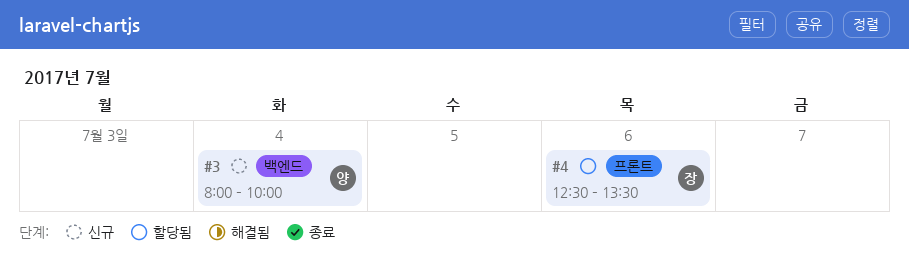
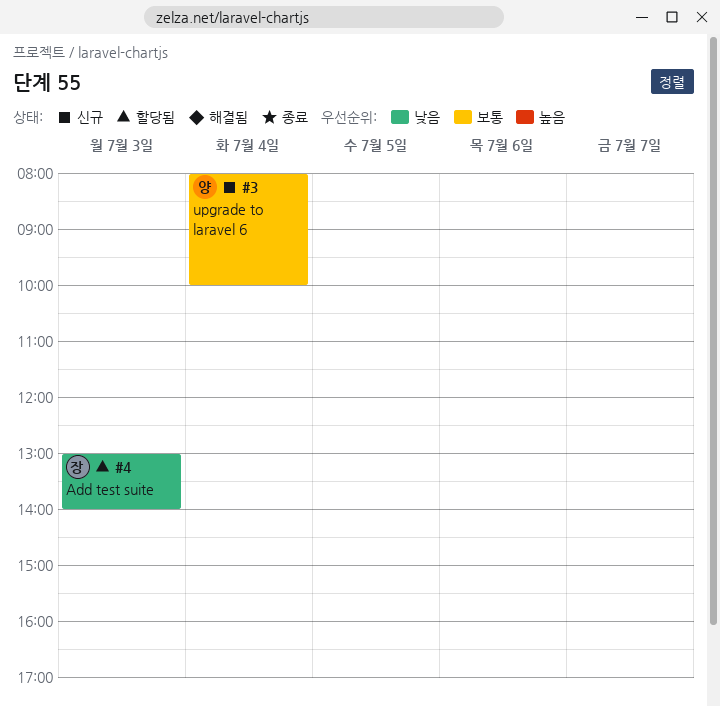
#4, day: Jul 6 -> Jul 3
#4, begins: 12:30 -> 13:00
#4, ends: 13:30 -> 14:00

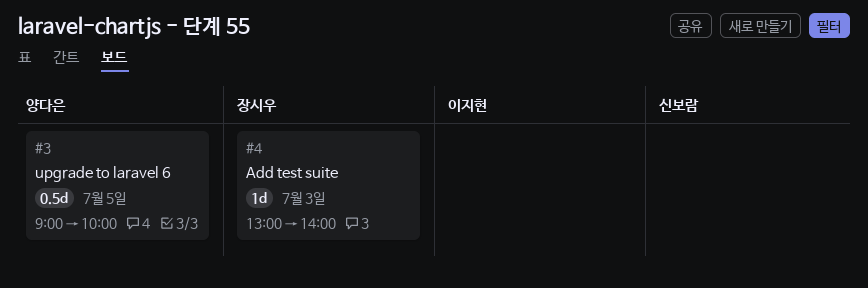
#3, day: Jul 4 -> Jul 5
#3, begins: 08:00 -> 09:00

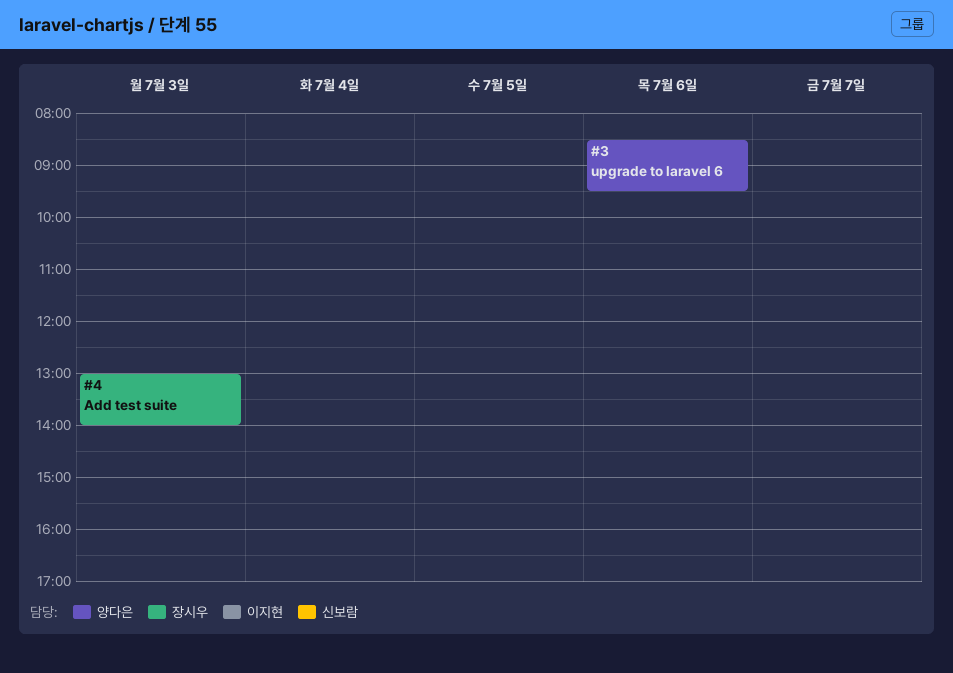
#3, day: Jul 5 -> Jul 6
#3, begins: 09:00 -> 08:30
#3, ends: 10:00 -> 09:30

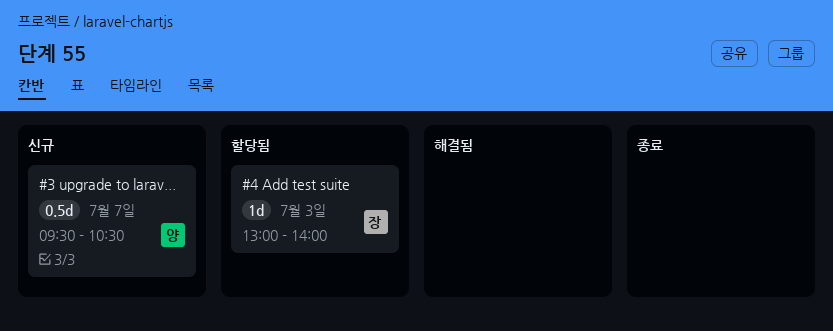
#3, day: Jul 6 -> Jul 7
#3, begins: 08:30 -> 09:30
#3, ends: 09:30 -> 10:30

